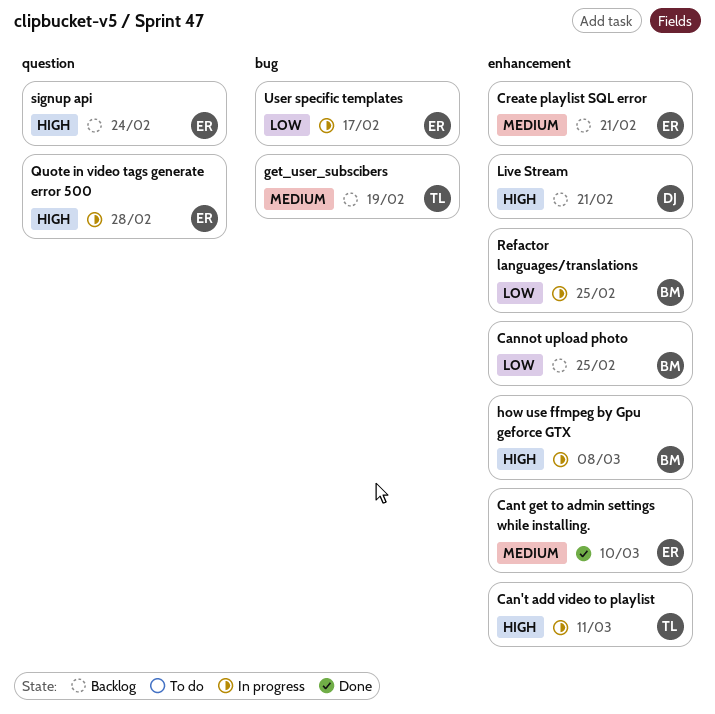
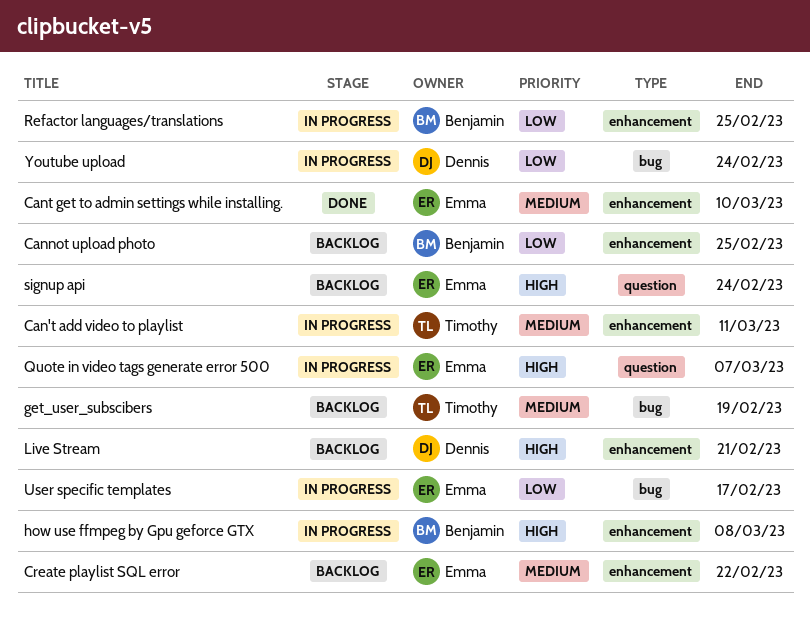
Can't add video to playlist, priority: High -> Medium
Create playlist SQL error, due: Feb 21 -> Feb 22
Quote in video tags generate error 500, due: Feb 28 -> Mar 7
Youtube upload: none -> present

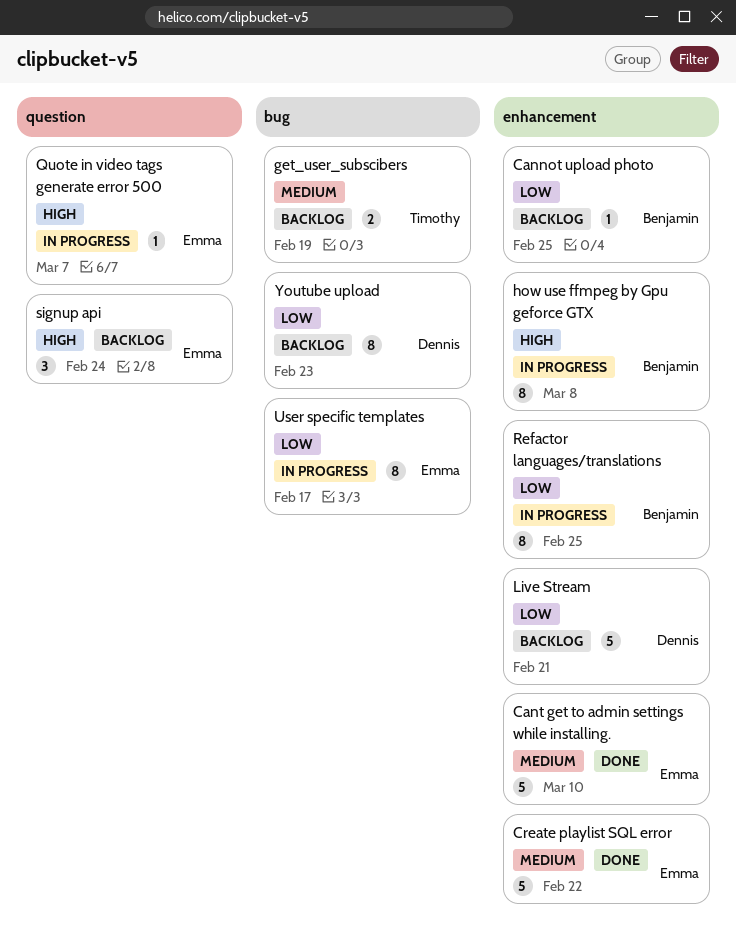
Can't add video to playlist: present -> none
Create playlist SQL error, status: Backlog -> Done
Live Stream, priority: High -> Low
Youtube upload, status: In progress -> Backlog
Youtube upload, due: Feb 24 -> Feb 23

